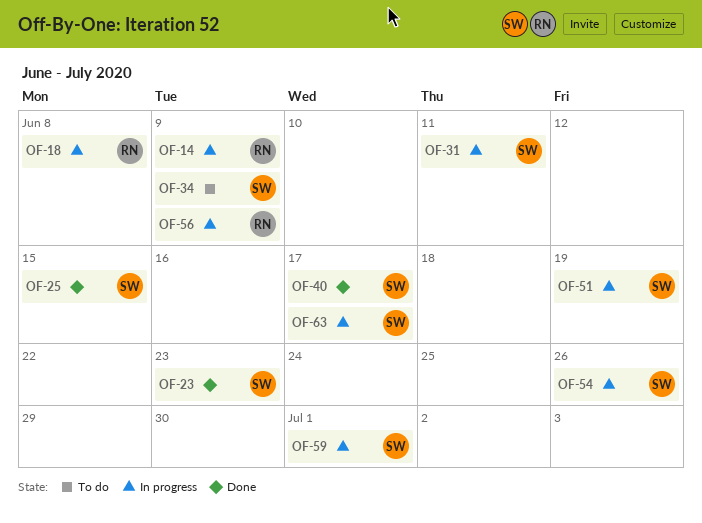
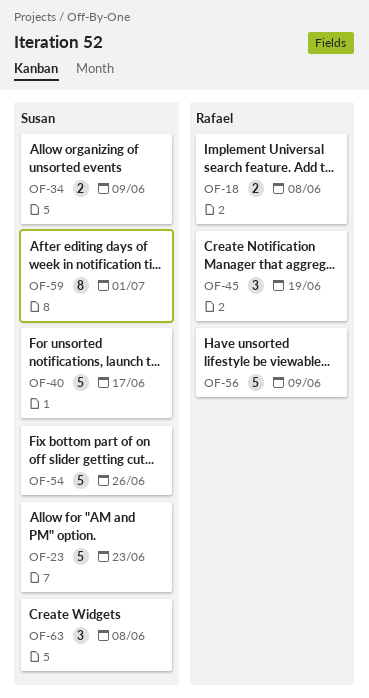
OF-14: present -> none
OF-25: present -> none
OF-31: present -> none
OF-45: none -> present
OF-51: present -> none
OF-63, due: Jun 17 -> Jun 8

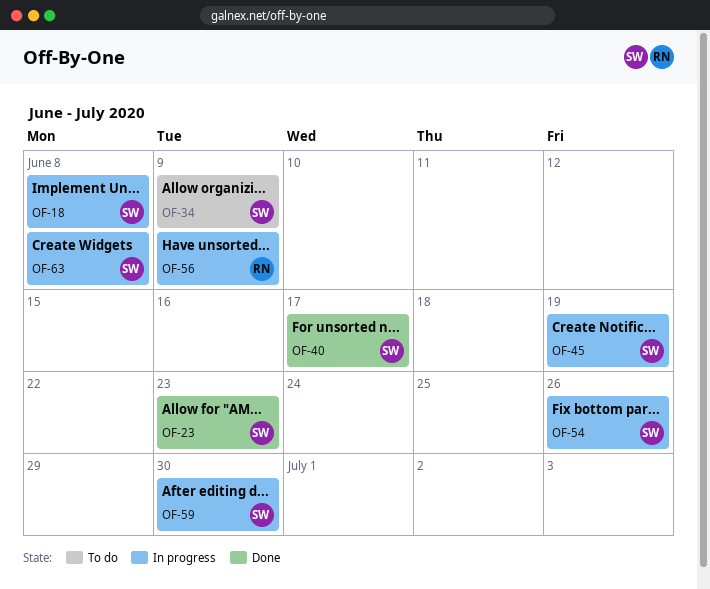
OF-18, owner: Rafael -> Susan
OF-45, owner: Rafael -> Susan
OF-59, due: Jul 1 -> Jun 30

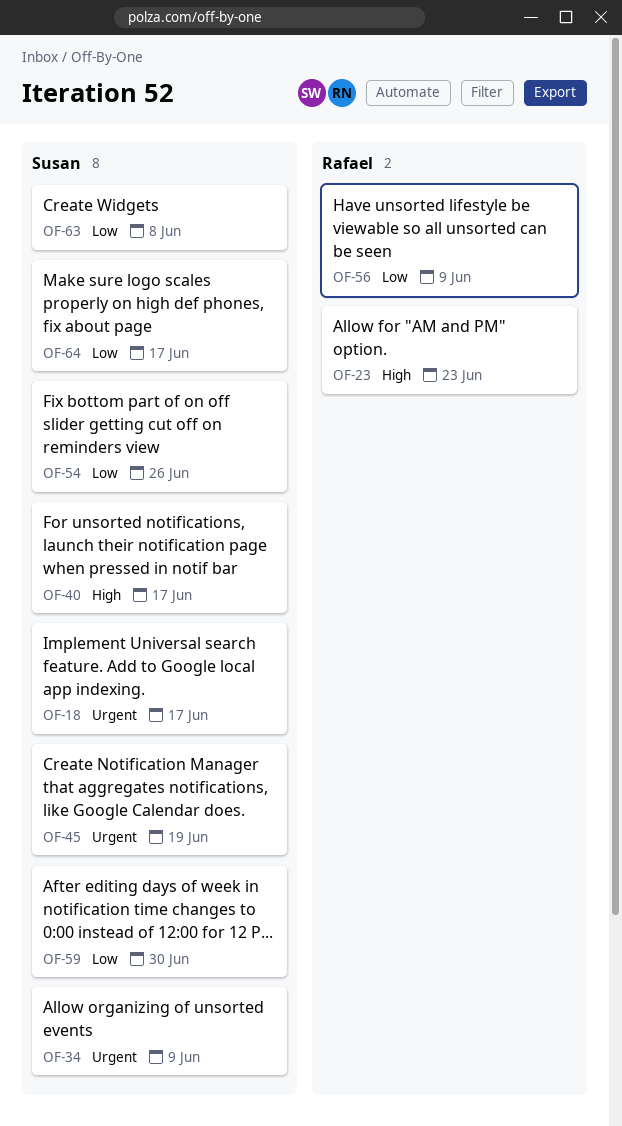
OF-18, due: Jun 8 -> Jun 17
OF-23, owner: Susan -> Rafael
OF-64: none -> present

